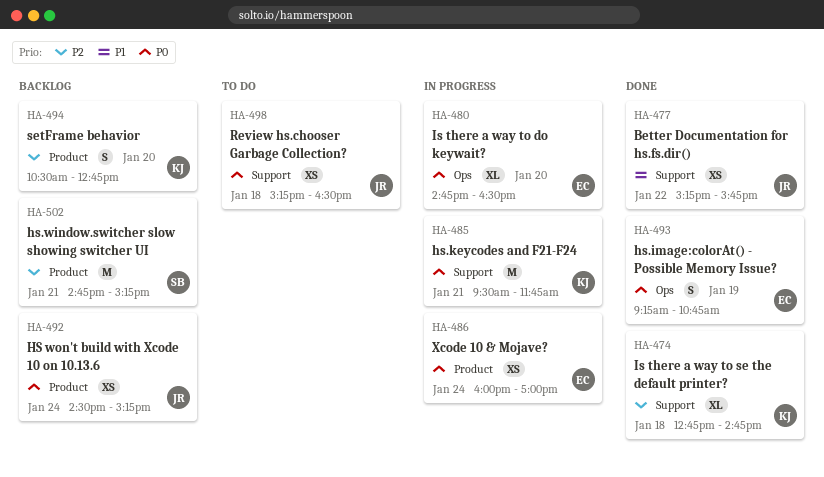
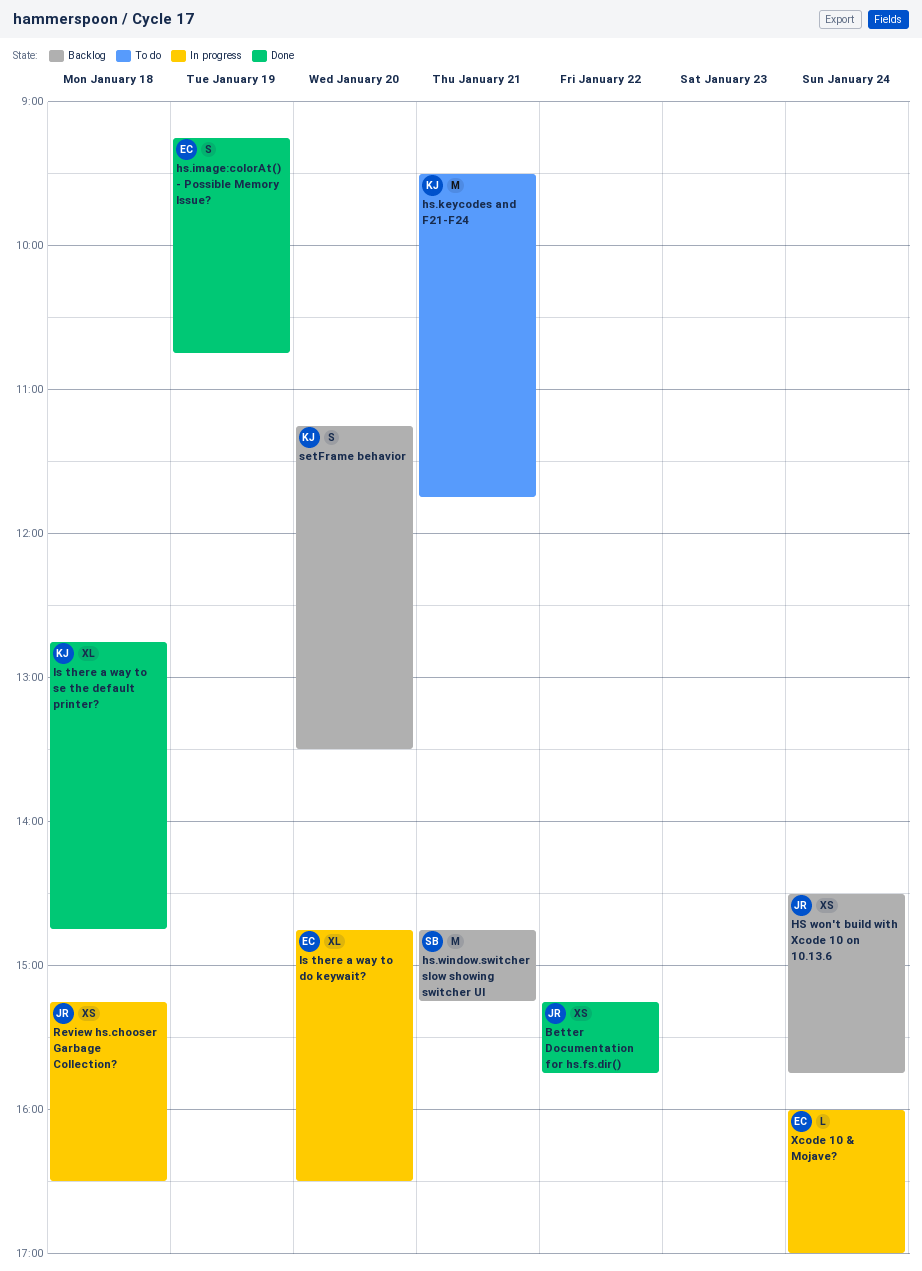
HS won't build with Xcode 10 on 10.13.6, ends: 15:15 -> 15:45
hs.keycodes and F21-F24, status: In progress -> To do
Review hs.chooser Garbage Collection?, status: To do -> In progress
setFrame behavior, begins: 10:30 -> 11:15
setFrame behavior, ends: 12:45 -> 13:30
Xcode 10 & Mojave?, estimate: XS -> L

